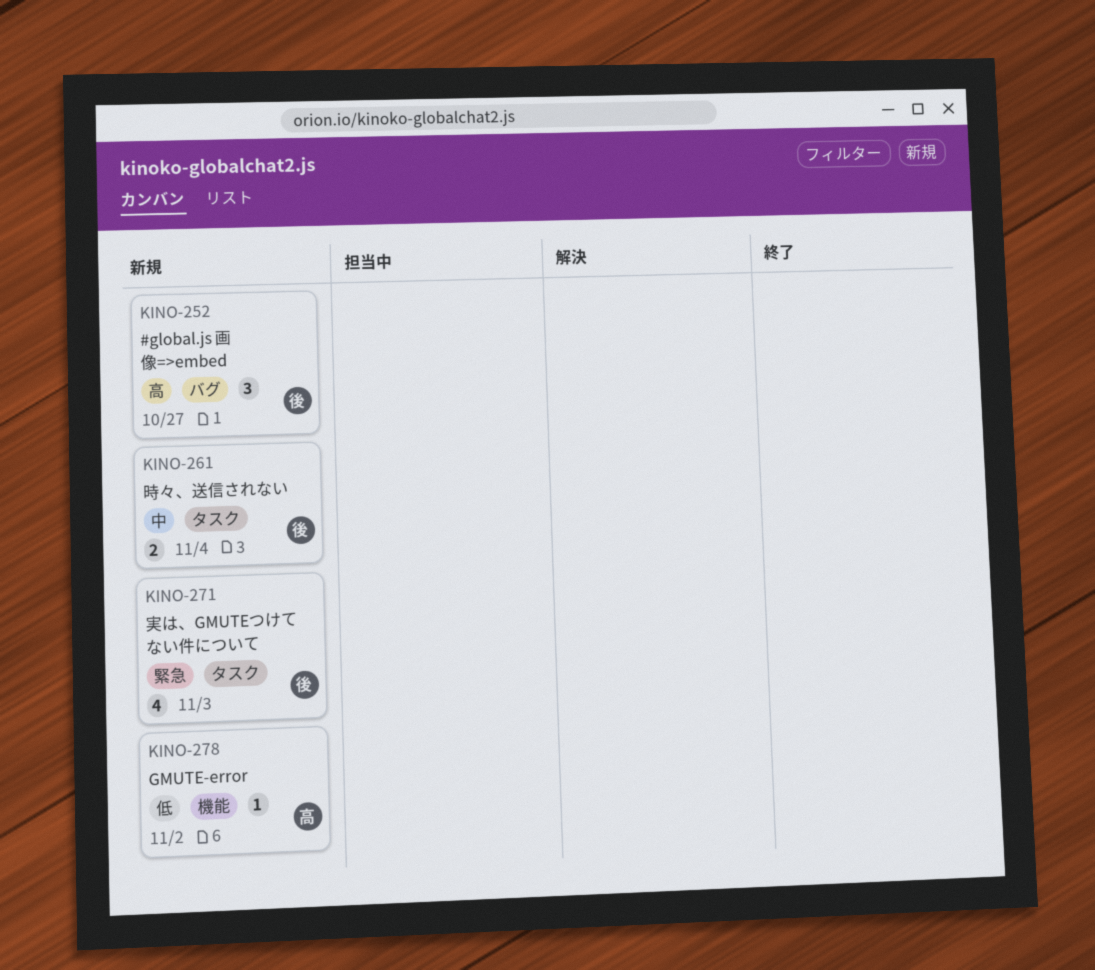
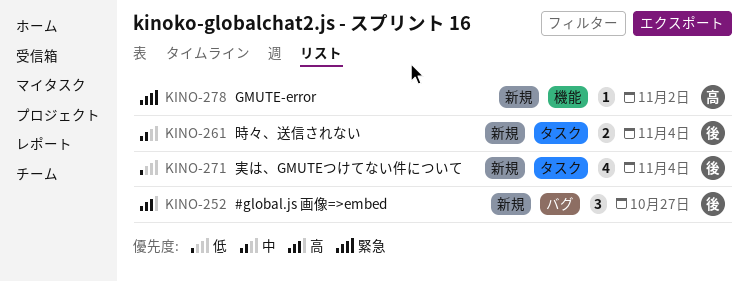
KINO-271, priority: 緊急 -> 低
KINO-271, due: Nov 3 -> Nov 4
KINO-278, priority: 低 -> 緊急

